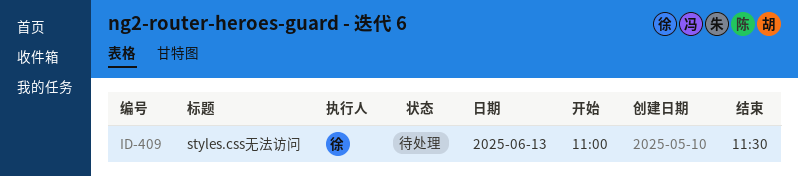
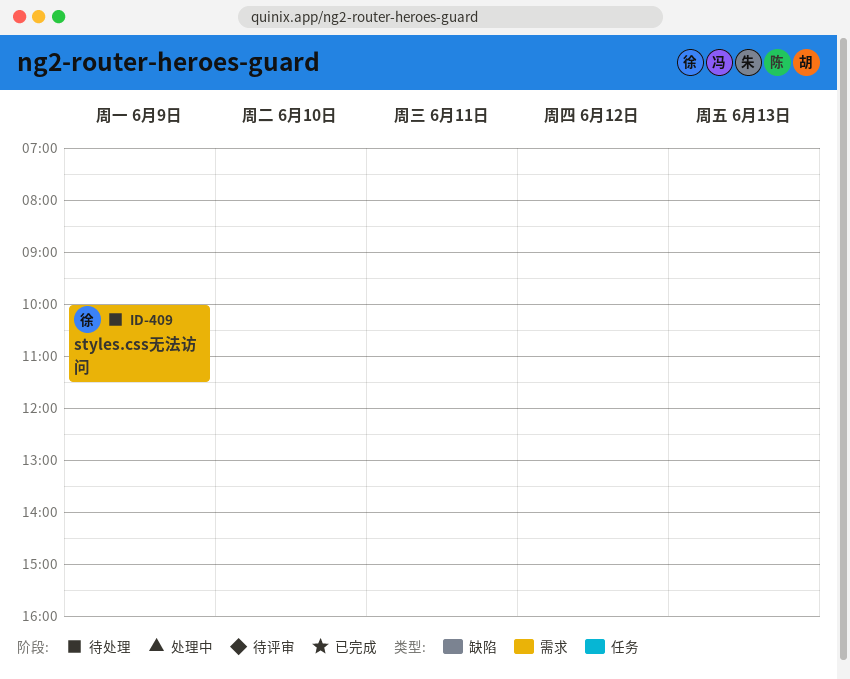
ID-409, day: Jun 13 -> Jun 9
ID-409, begins: 11:00 -> 10:00

